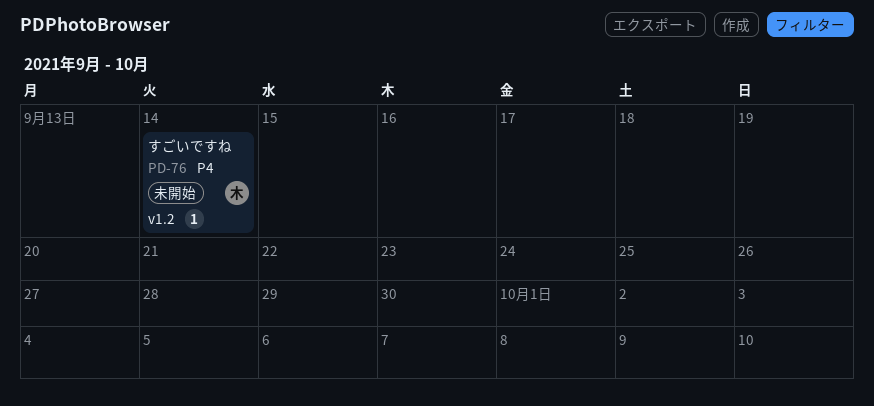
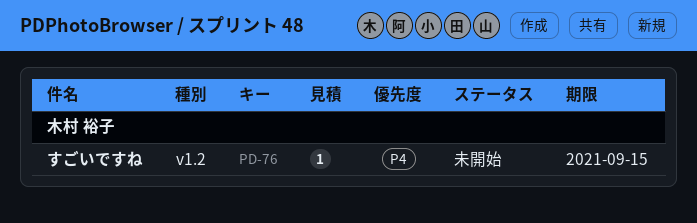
PD-76, due: Sep 14 -> Sep 15

